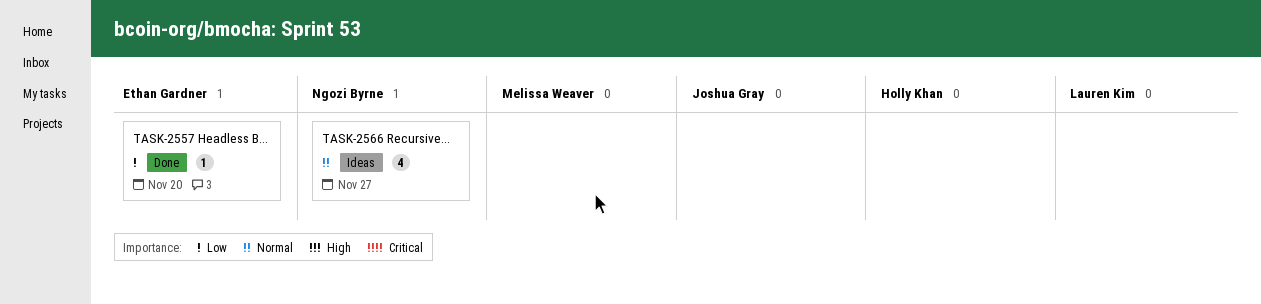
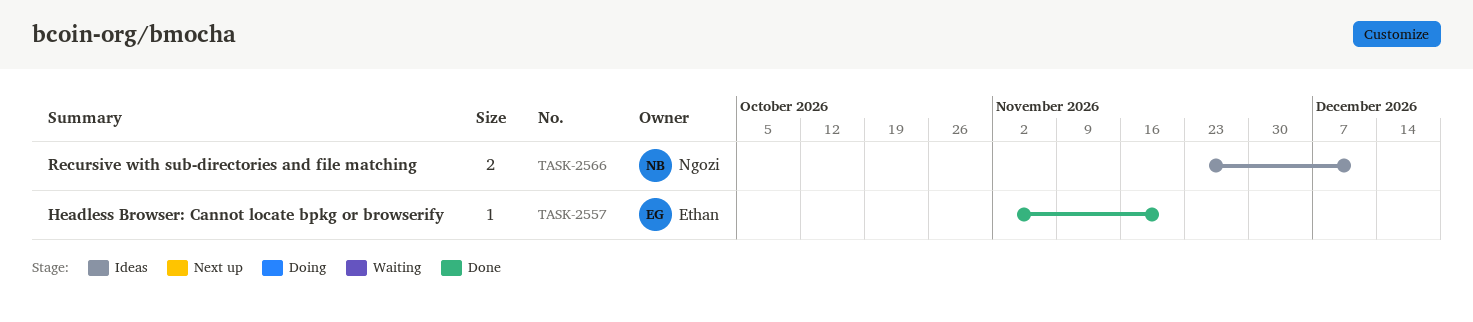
TASK-2566, estimate: 4 -> 2
TASK-2566, due: Nov 27 -> Dec 11

